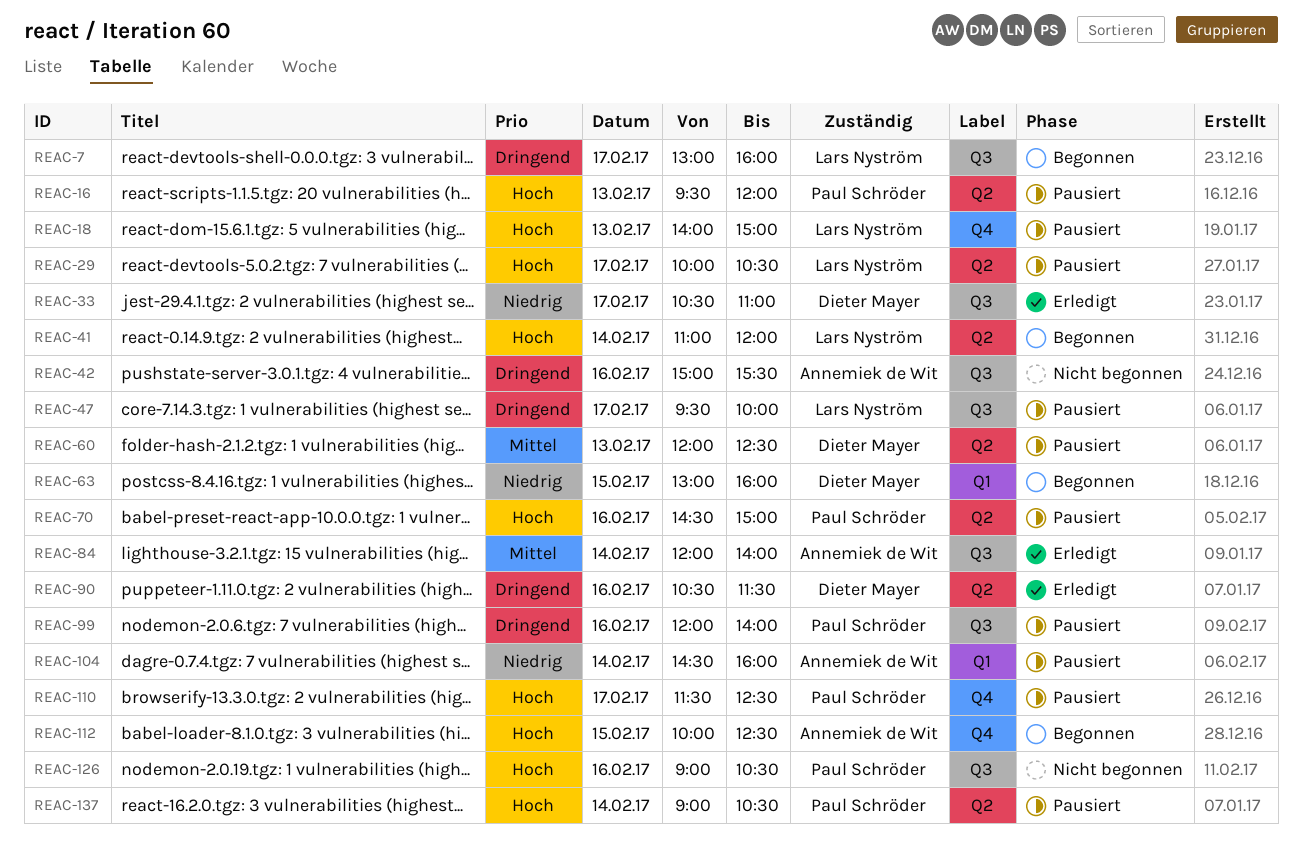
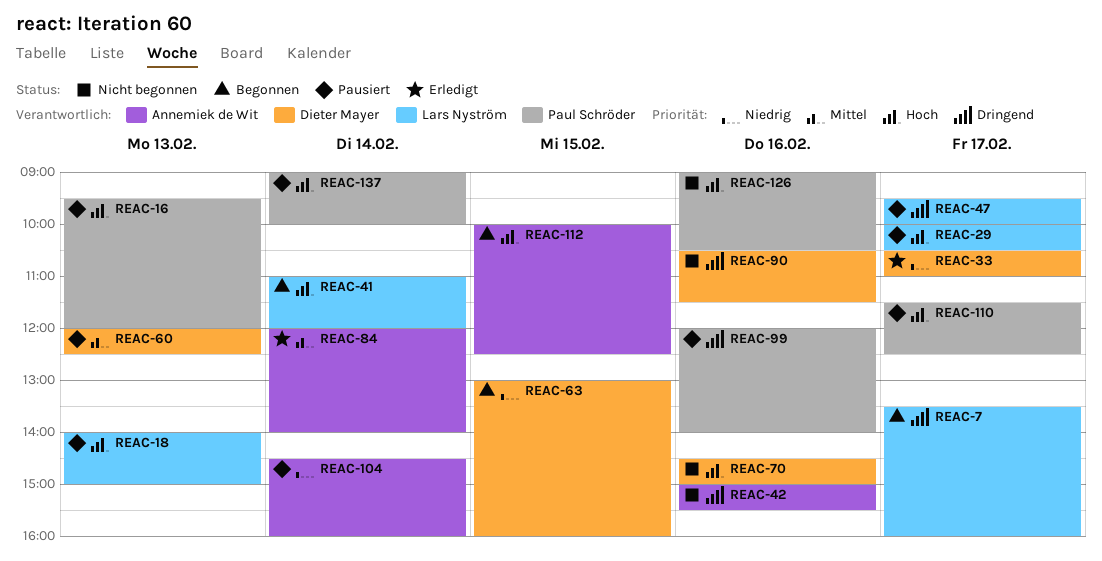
REAC-7, begins: 13:00 -> 13:30
REAC-70, status: Pausiert -> Nicht begonnen
REAC-70, owner: Paul Schröder -> Dieter Mayer
REAC-90, status: Erledigt -> Nicht begonnen
REAC-137, ends: 10:30 -> 10:00

